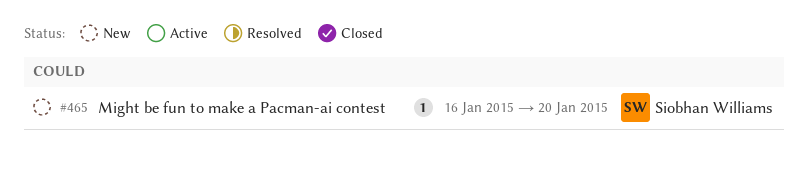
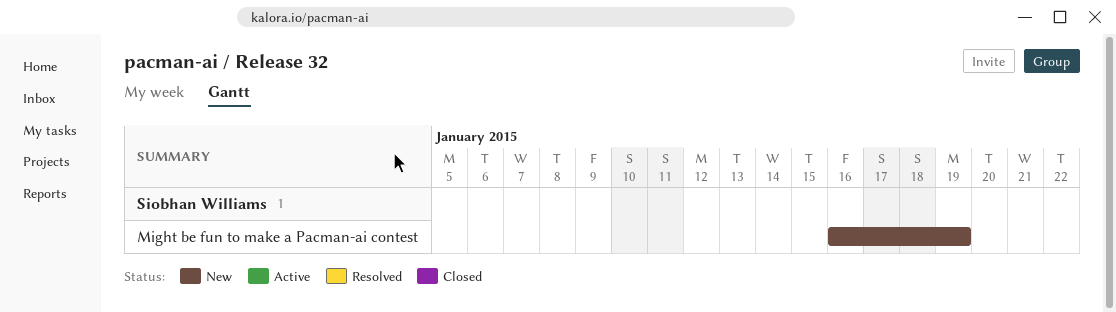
Might be fun to make a Pacman-ai contest, due: Jan 20 -> Jan 19

